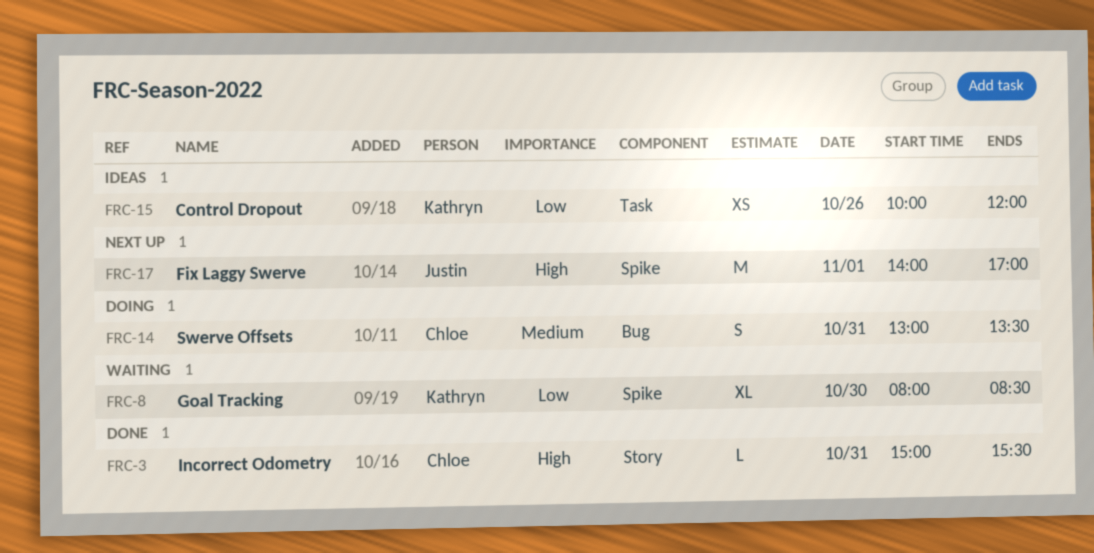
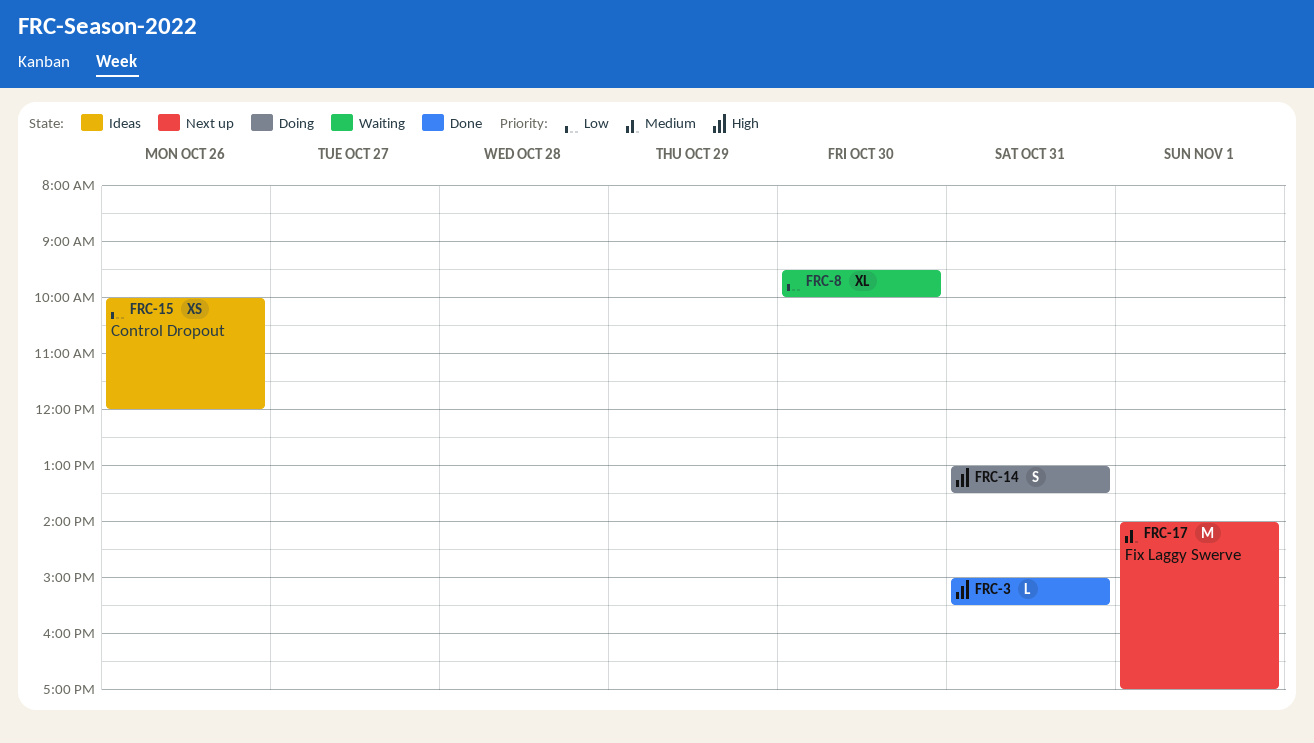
FRC-8, begins: 08:00 -> 09:30
FRC-8, ends: 08:30 -> 10:00
FRC-14, priority: Medium -> High
FRC-17, priority: High -> Medium

